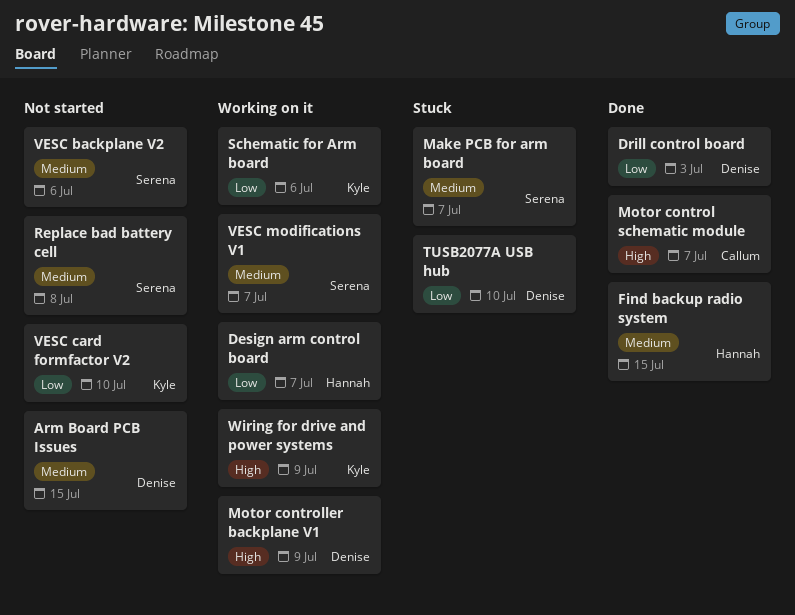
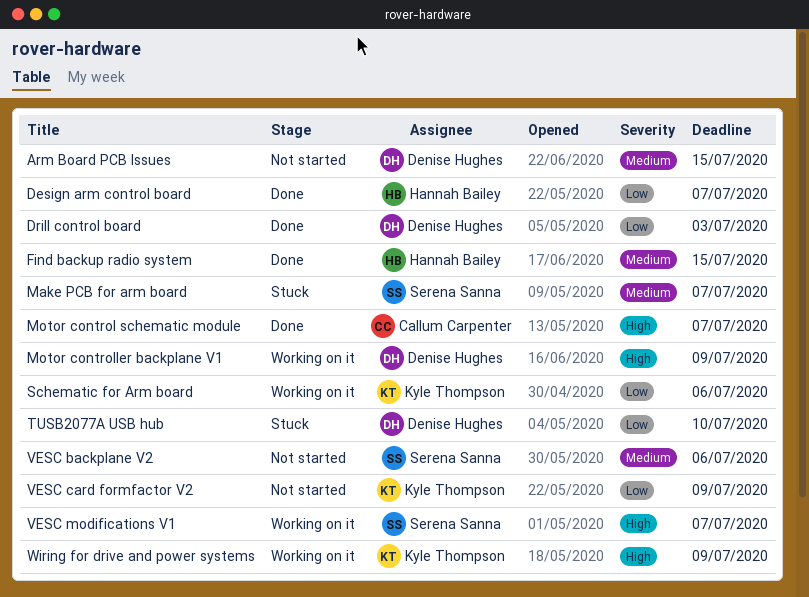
Design arm control board, status: Working on it -> Done
Replace bad battery cell: present -> none
VESC card formfactor V2, due: Jul 10 -> Jul 9
VESC modifications V1, priority: Medium -> High

